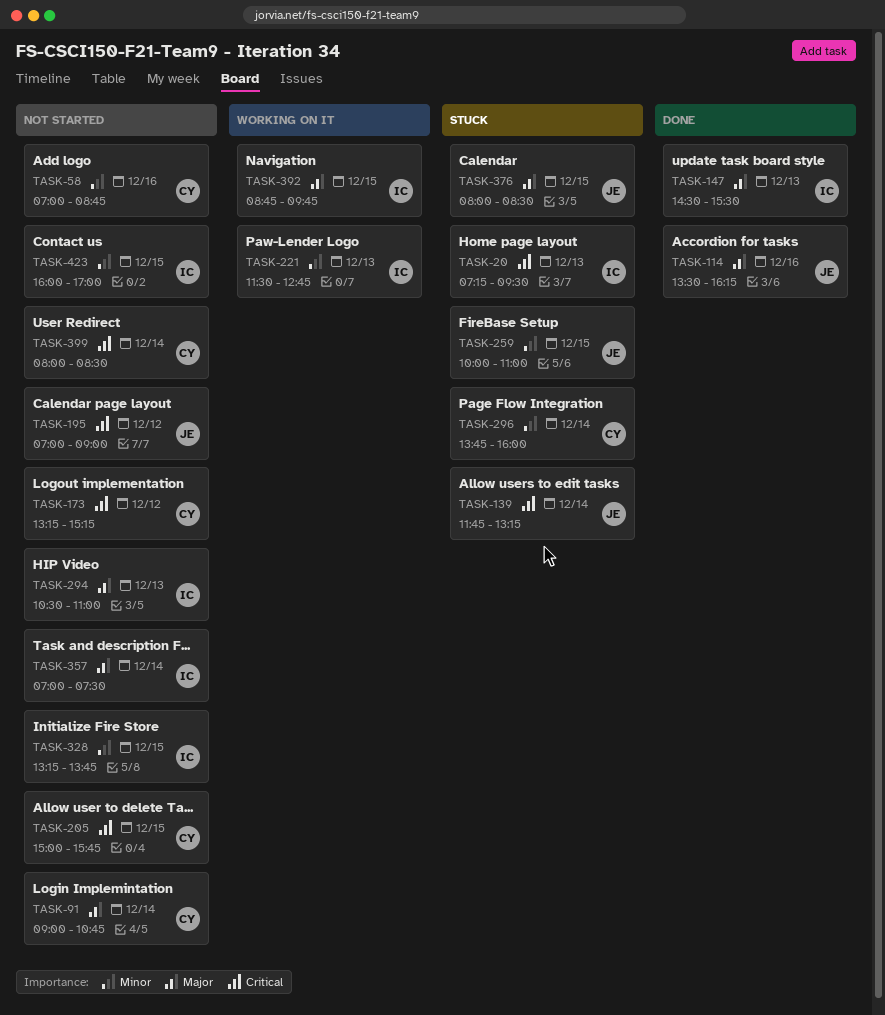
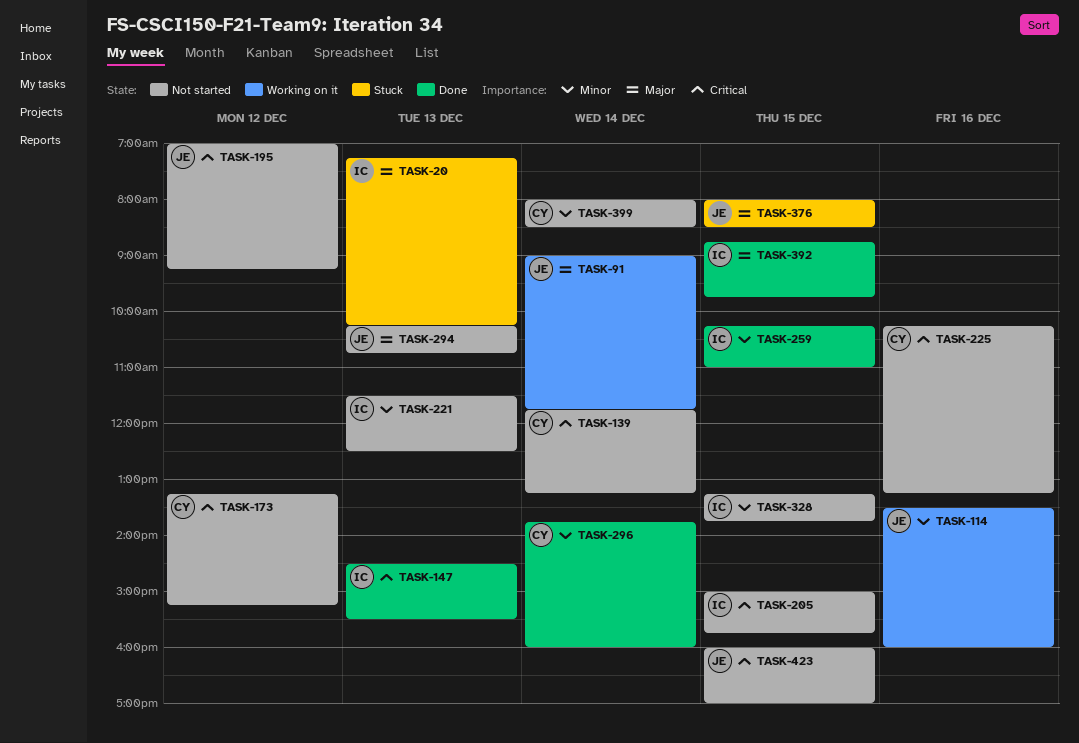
TASK-20, priority: Critical -> Major
TASK-20, ends: 09:30 -> 10:15
TASK-58: present -> none
TASK-91, status: Not started -> Working on it
TASK-91, owner: CY -> JE
TASK-91, ends: 10:45 -> 11:45
TASK-114, status: Done -> Working on it
TASK-114, priority: Major -> Minor
TASK-114, ends: 16:15 -> 16:00
TASK-139, status: Stuck -> Not started
TASK-139, owner: JE -> CY
TASK-147, priority: Major -> Critical
TASK-195, ends: 09:00 -> 09:15
TASK-205, owner: CY -> IC
TASK-221, status: Working on it -> Not started
TASK-221, ends: 12:45 -> 12:30
TASK-225: none -> present
TASK-259, status: Stuck -> Done
TASK-259, owner: JE -> IC
TASK-259, begins: 10:00 -> 10:15
TASK-294, owner: IC -> JE
TASK-294, begins: 10:30 -> 10:15
TASK-294, ends: 11:00 -> 10:45
TASK-296, status: Stuck -> Done
TASK-357: present -> none
TASK-392, status: Working on it -> Done
TASK-399, priority: Critical -> Minor
TASK-423, owner: IC -> JE
TASK-423, priority: Minor -> Critical

